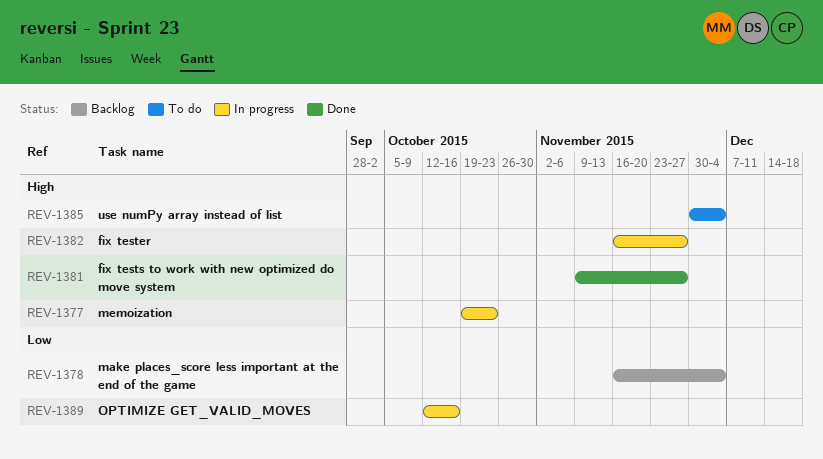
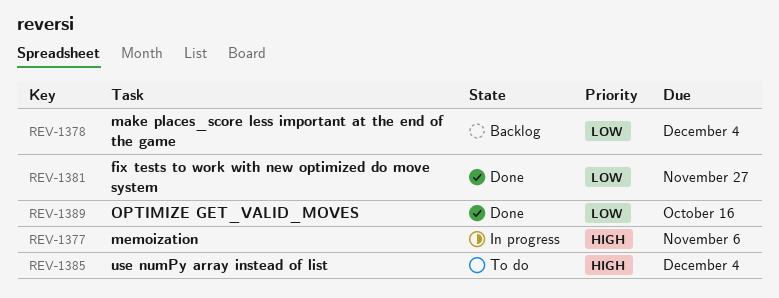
REV-1377, due: Oct 23 -> Nov 6
REV-1381, priority: High -> Low
REV-1382: present -> none
REV-1389, status: In progress -> Done

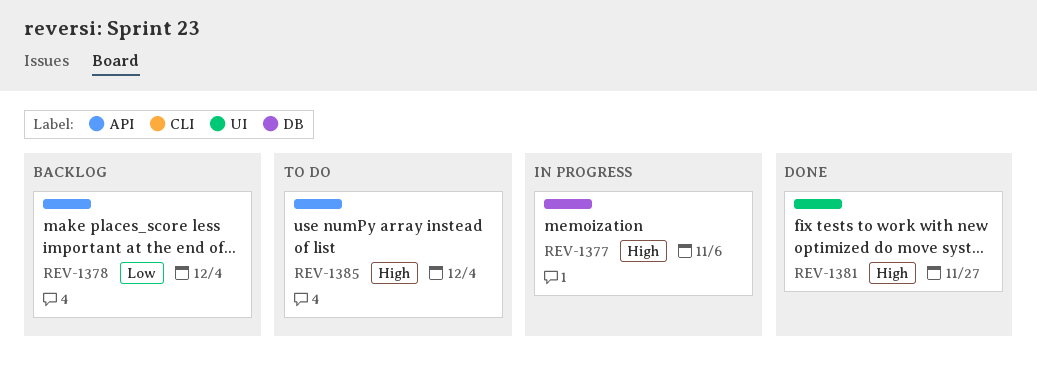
REV-1381, priority: Low -> High
REV-1389: present -> none

